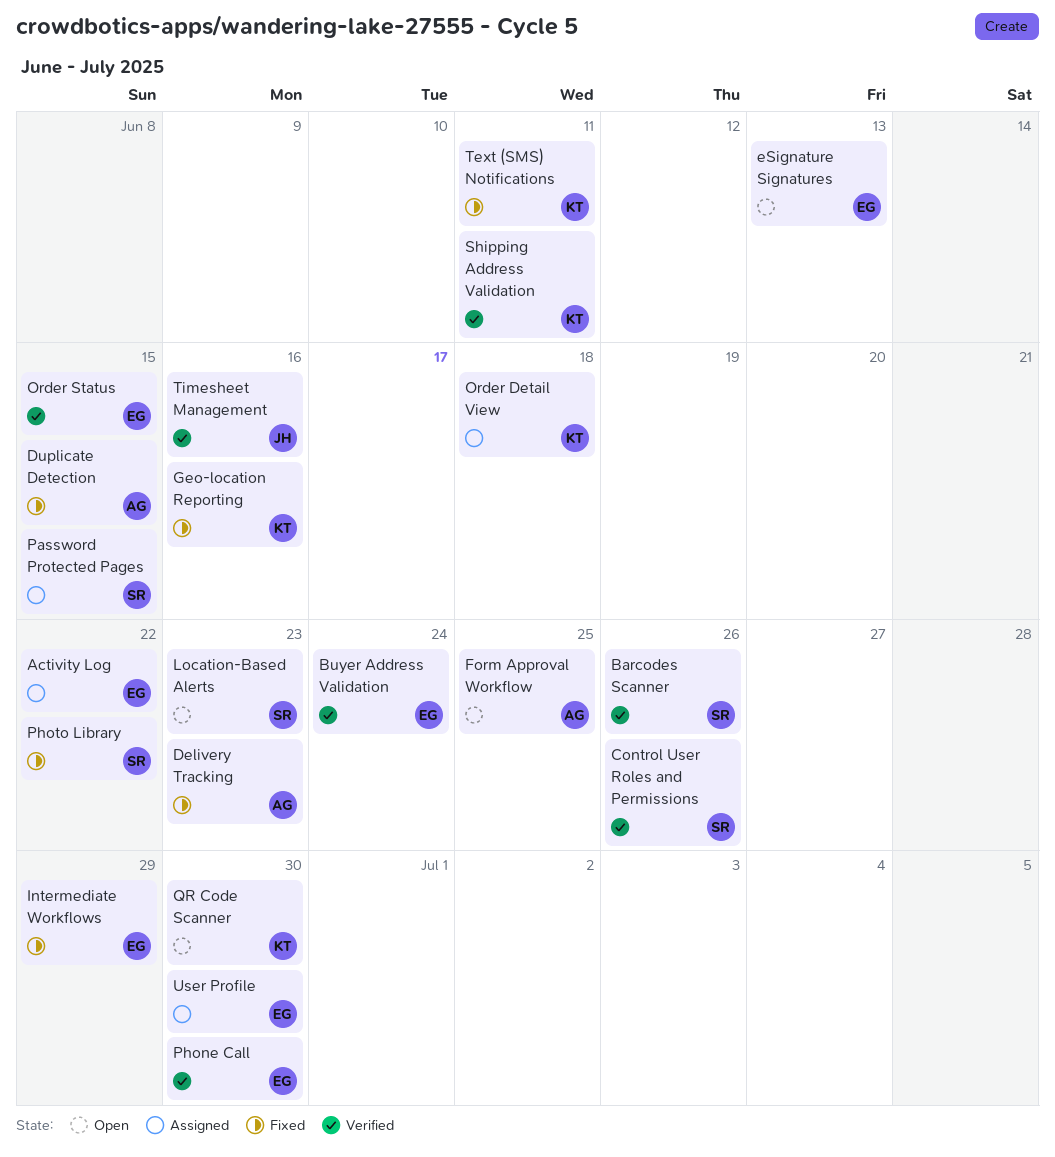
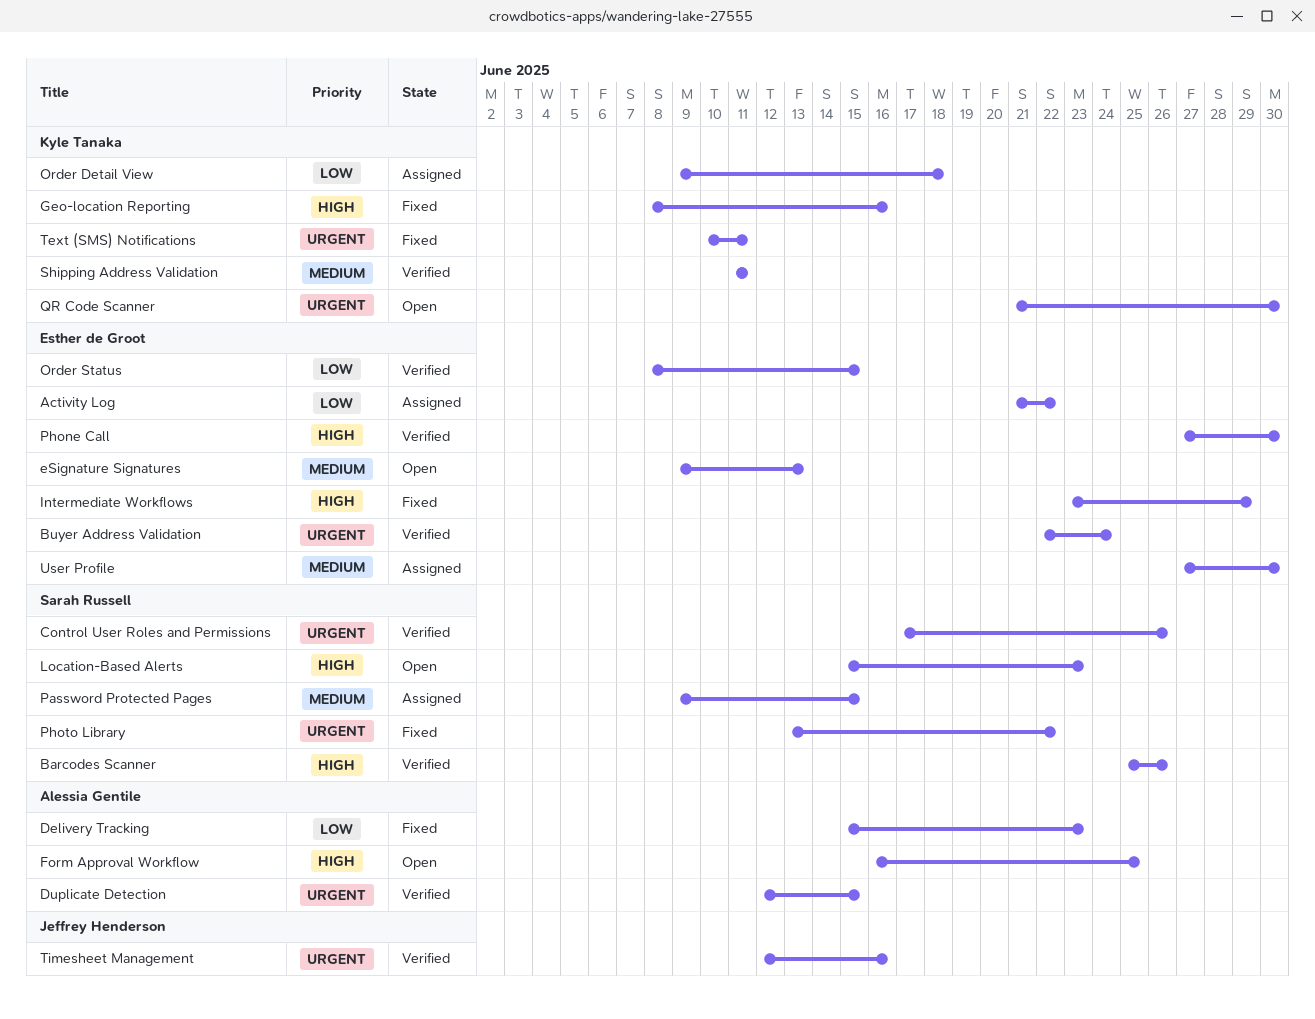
Duplicate Detection, status: Fixed -> Verified

